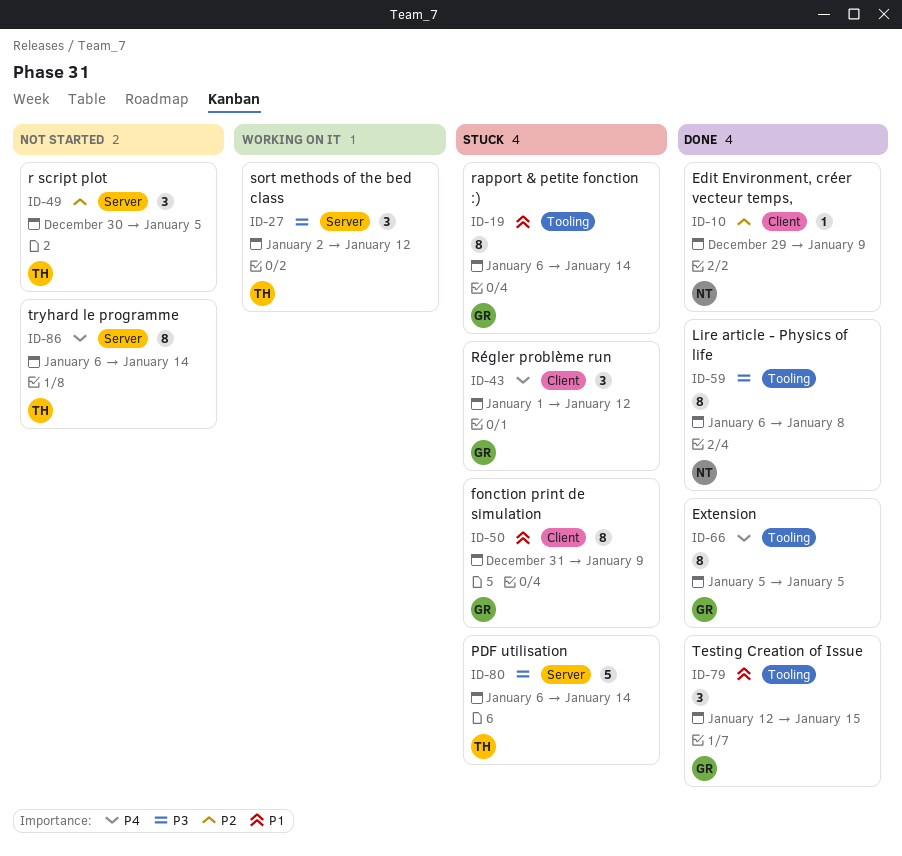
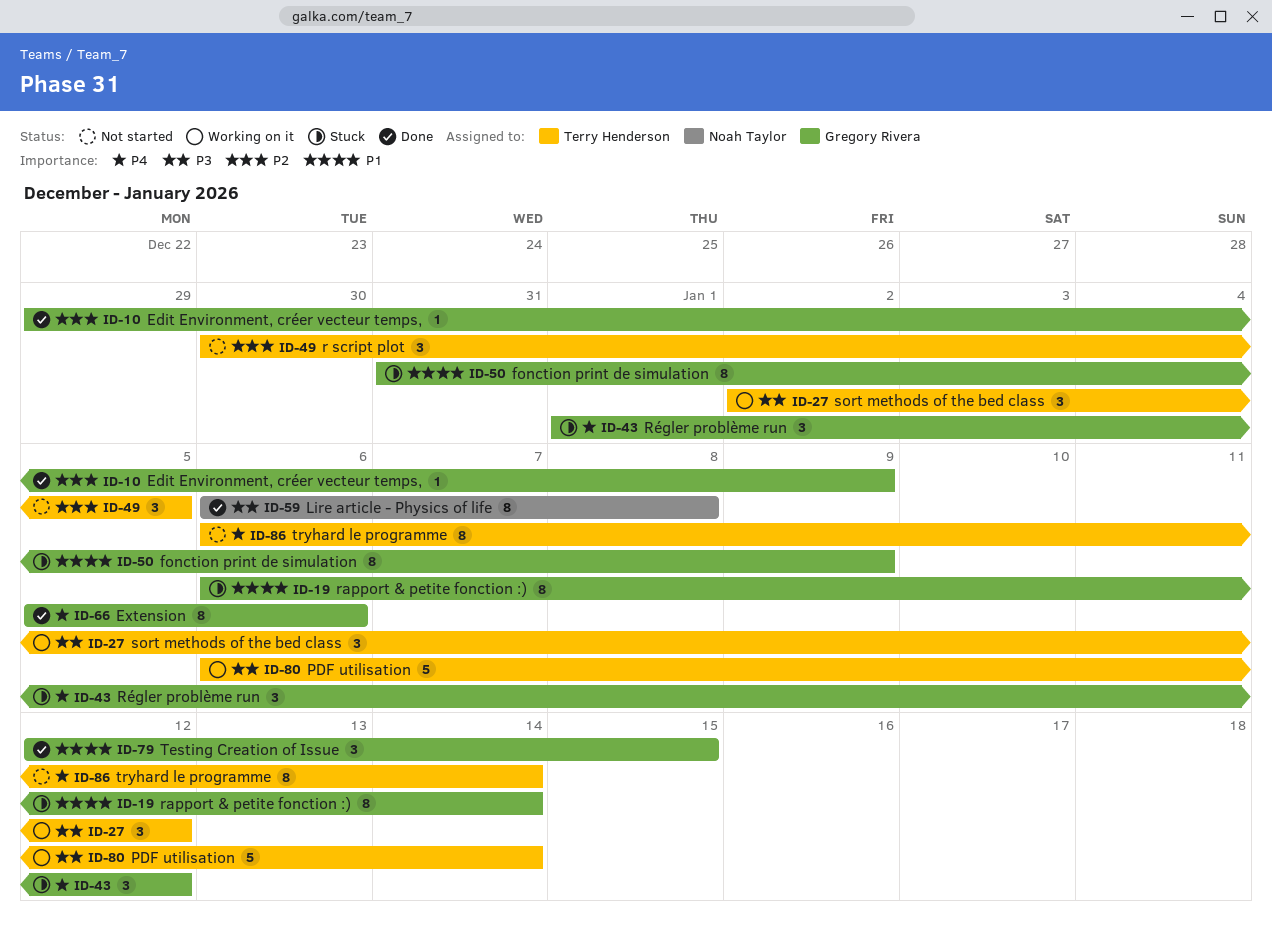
ID-10, owner: Noah Taylor -> Gregory Rivera
ID-66, due: Jan 5 -> Jan 6
ID-80, status: Stuck -> Working on it

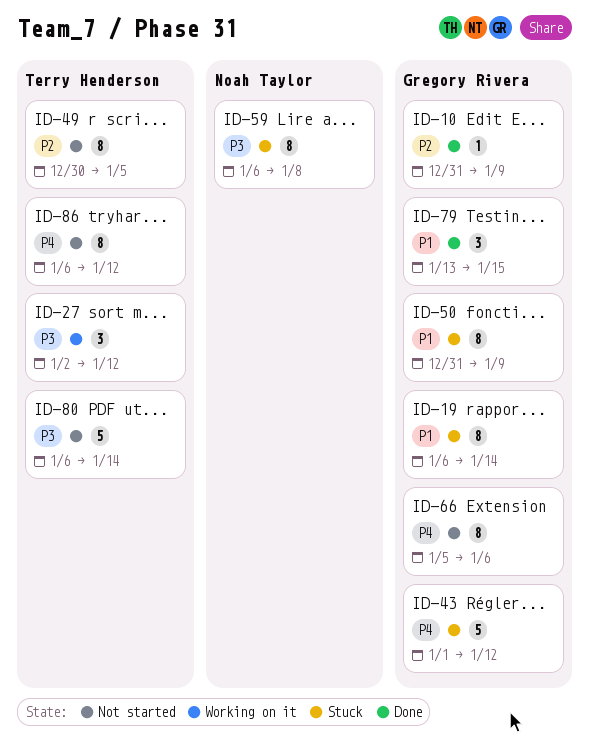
ID-10, start: Dec 29 -> Dec 31
ID-43, estimate: 3 -> 5
ID-49, estimate: 3 -> 8
ID-59, status: Done -> Stuck
ID-66, status: Done -> Not started
ID-79, start: Jan 12 -> Jan 13
ID-80, status: Working on it -> Not started
ID-86, due: Jan 14 -> Jan 12

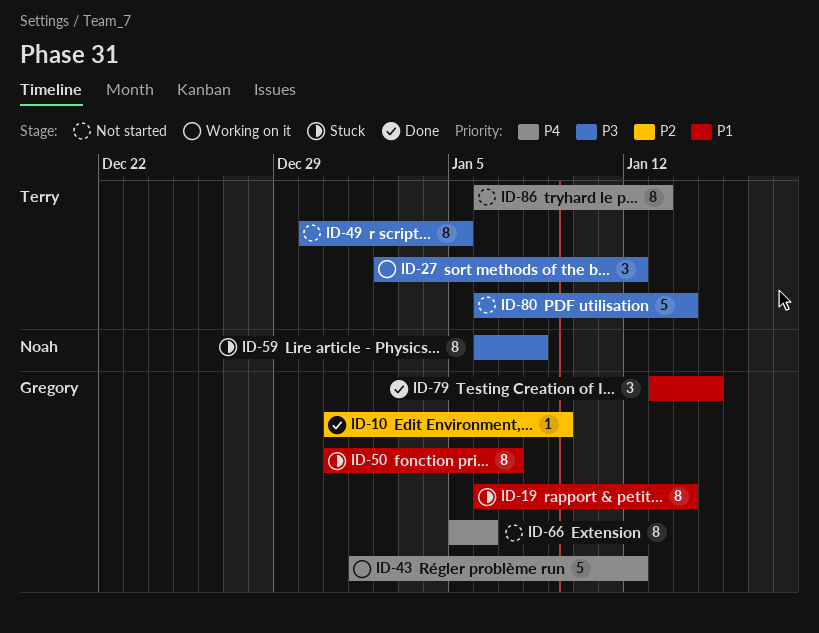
ID-43, status: Stuck -> Working on it
ID-49, priority: P2 -> P3
ID-50, due: Jan 9 -> Jan 7
ID-86, due: Jan 12 -> Jan 13

